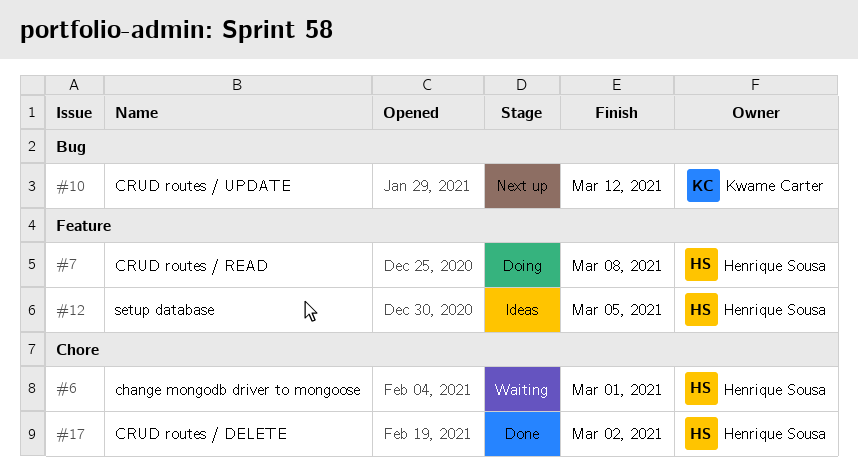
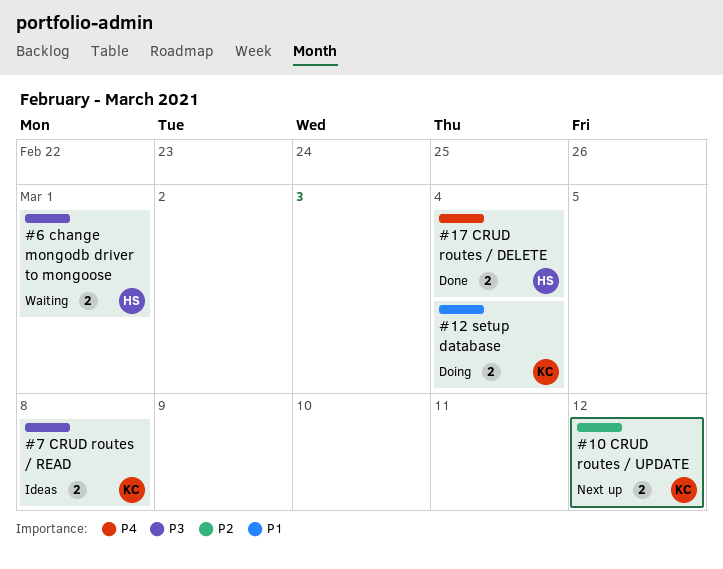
#7, status: Doing -> Ideas
#7, owner: Henrique Sousa -> Kwame Carter
#12, status: Ideas -> Doing
#12, owner: Henrique Sousa -> Kwame Carter
#12, due: Mar 5 -> Mar 4
#17, due: Mar 2 -> Mar 4

